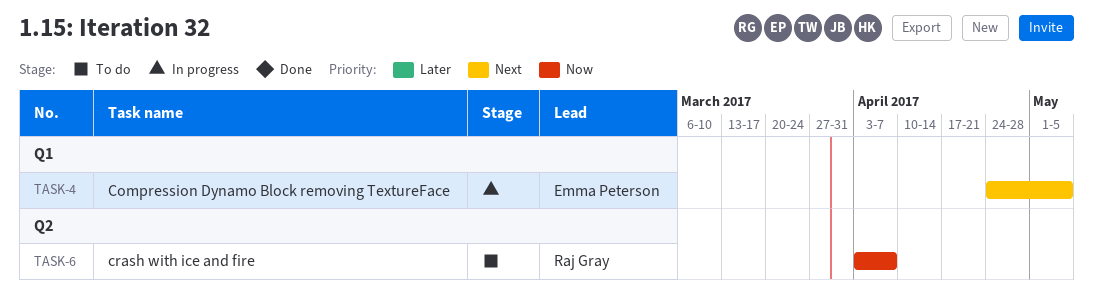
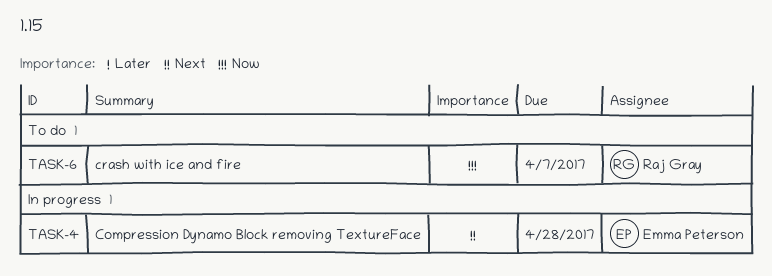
TASK-4, due: May 5 -> Apr 28

